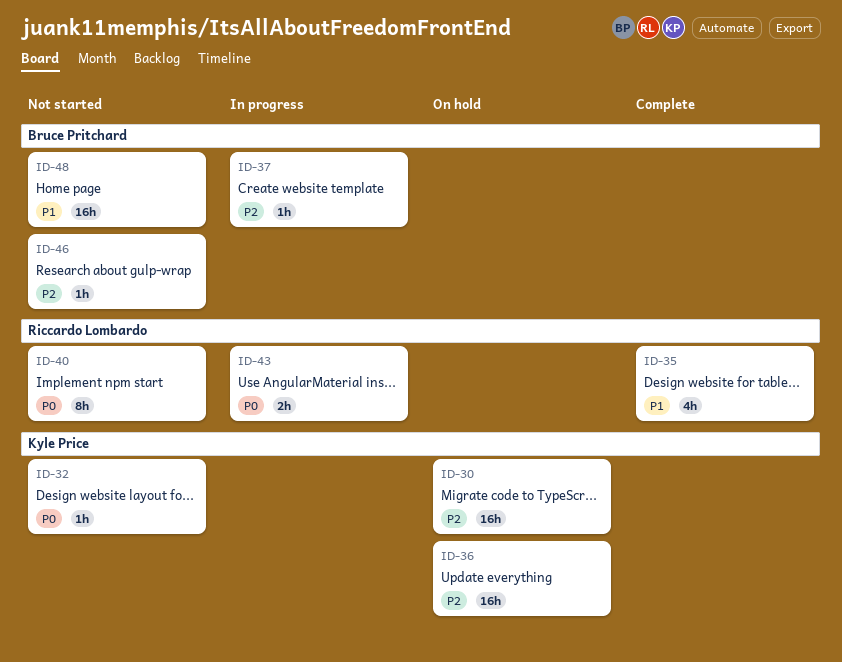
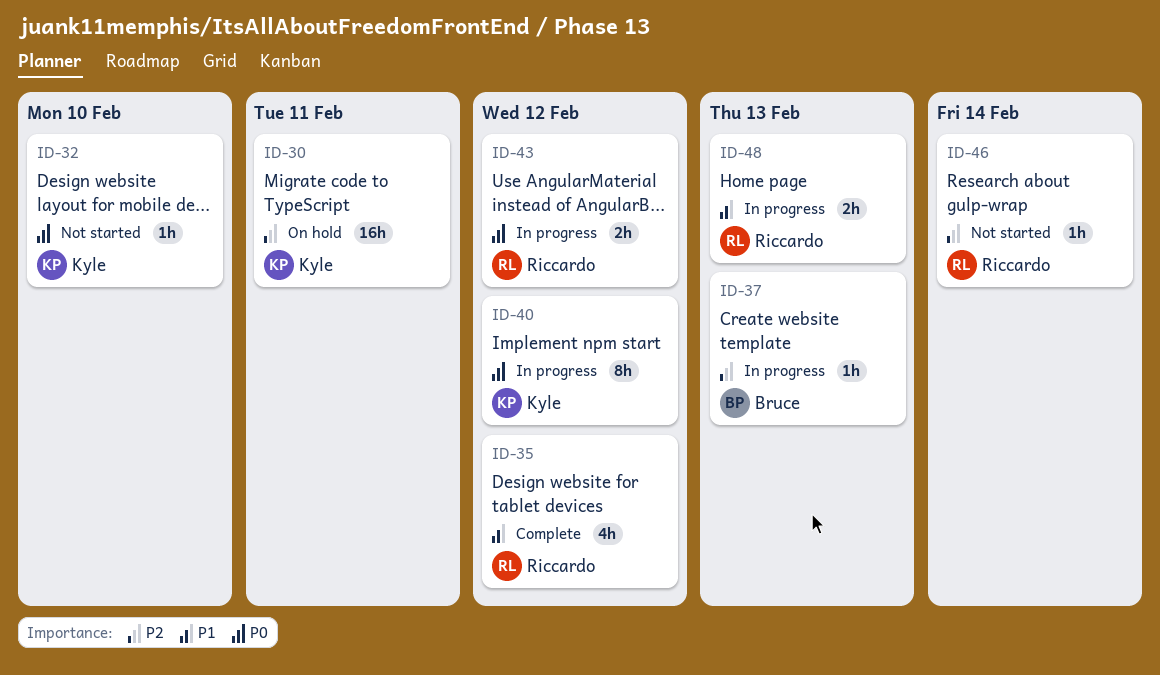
ID-36: present -> none
ID-40, status: Not started -> In progress
ID-40, owner: Riccardo Lombardo -> Kyle Price
ID-46, owner: Bruce Pritchard -> Riccardo Lombardo
ID-48, status: Not started -> In progress
ID-48, owner: Bruce Pritchard -> Riccardo Lombardo
ID-48, estimate: 16h -> 2h

